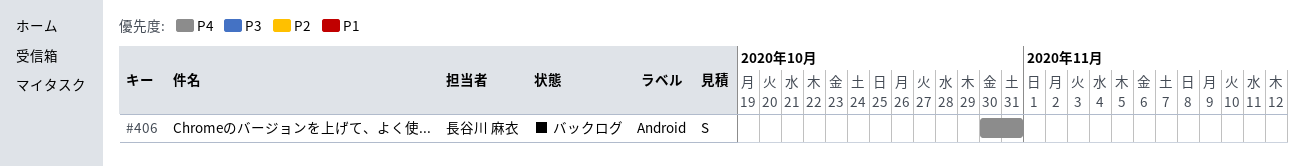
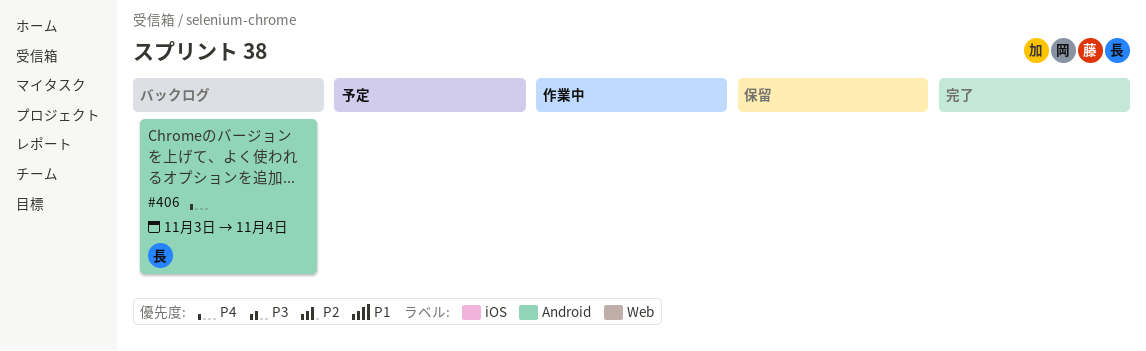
#406, start: Oct 30 -> Nov 3
#406, due: Oct 31 -> Nov 4

